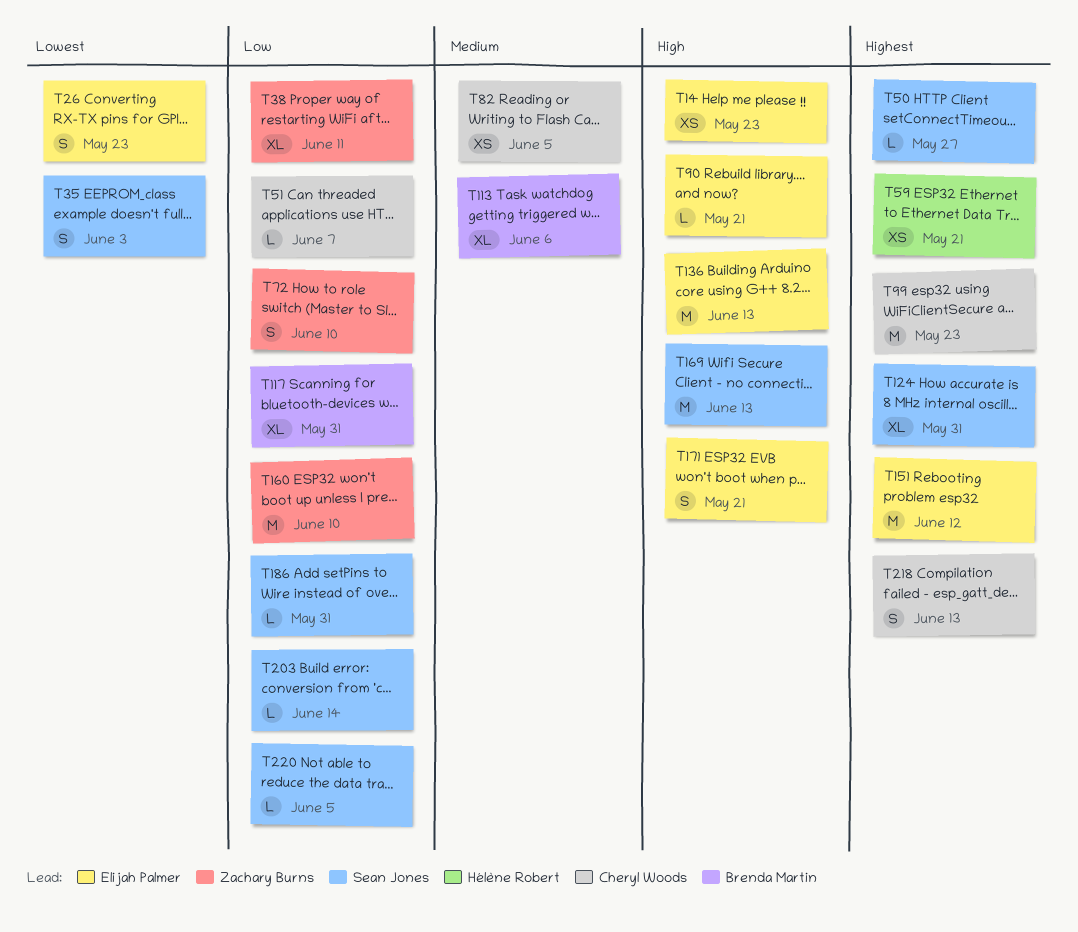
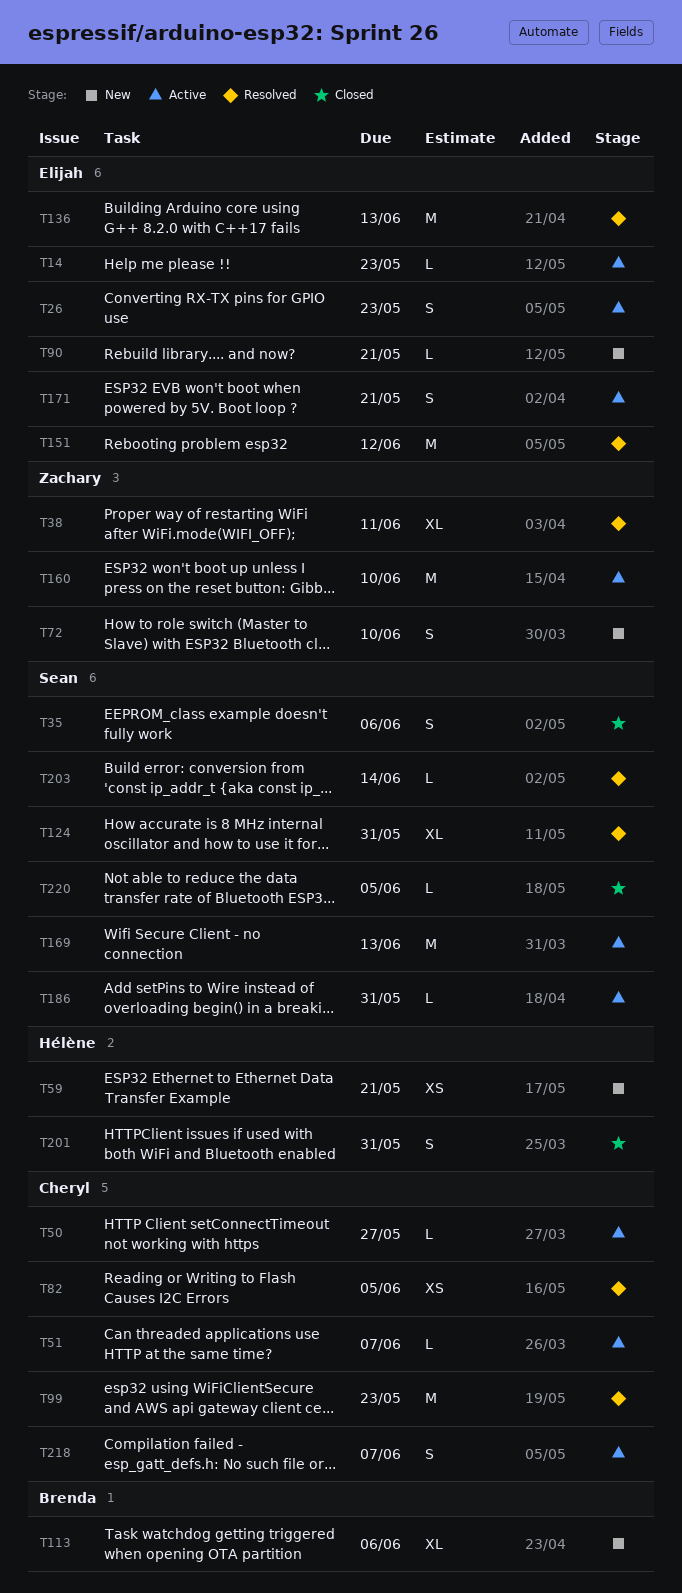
T14, estimate: XS -> L
T35, due: Jun 3 -> Jun 6
T50, owner: Sean Jones -> Cheryl Woods
T117: present -> none
T201: none -> present
T218, due: Jun 13 -> Jun 7

